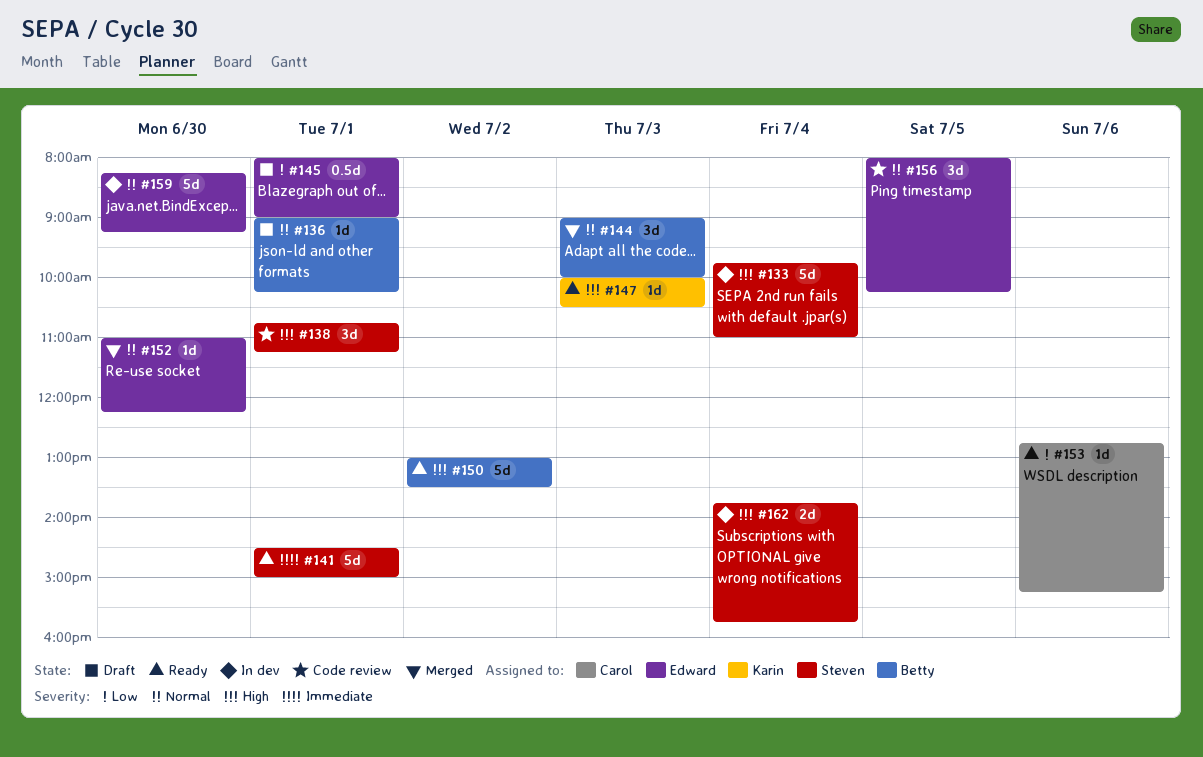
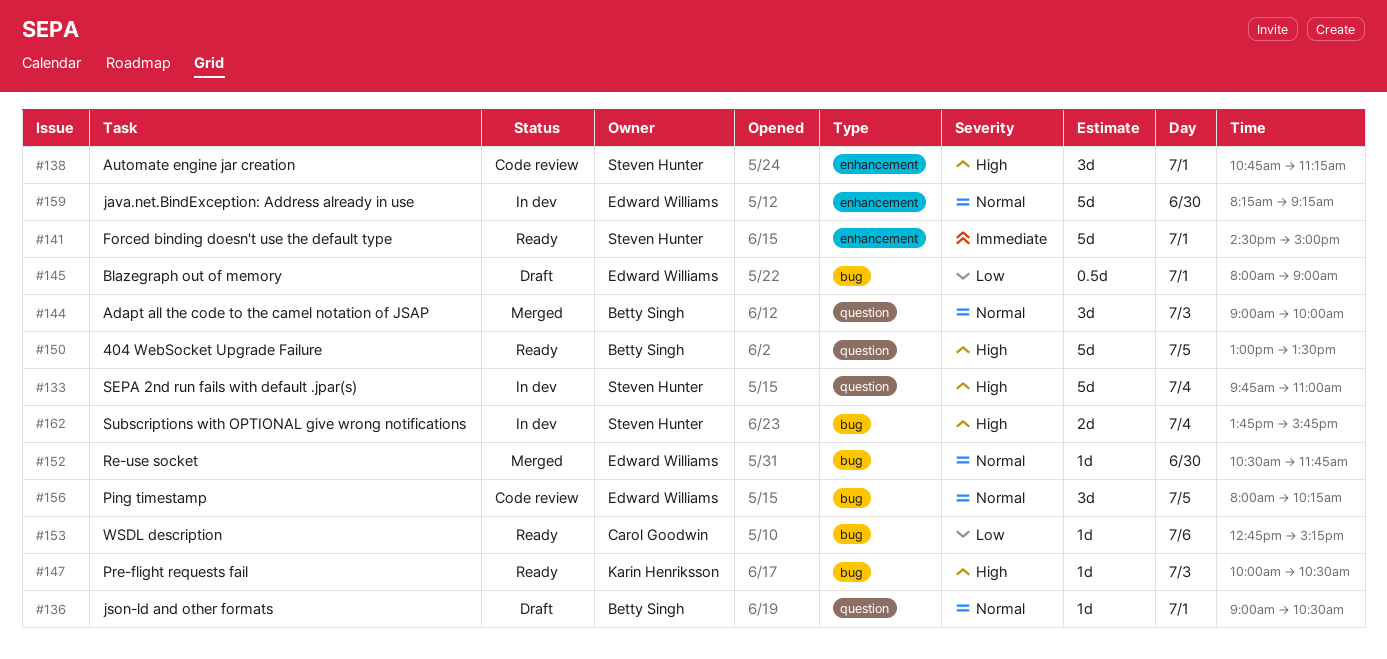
#136, ends: 10:15 -> 10:30
#150, day: Jul 2 -> Jul 5
#152, begins: 11:00 -> 10:30
#152, ends: 12:15 -> 11:45

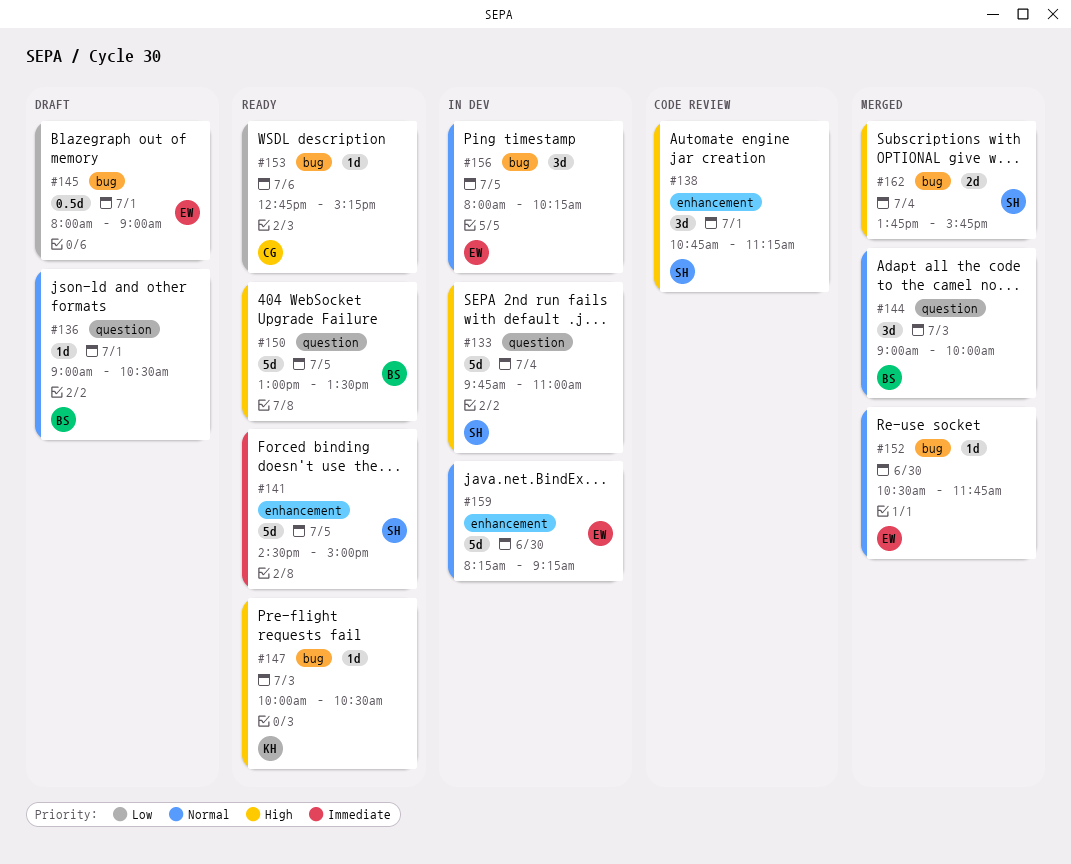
#141, day: Jul 1 -> Jul 5
#156, status: Code review -> In dev
#162, status: In dev -> Merged

